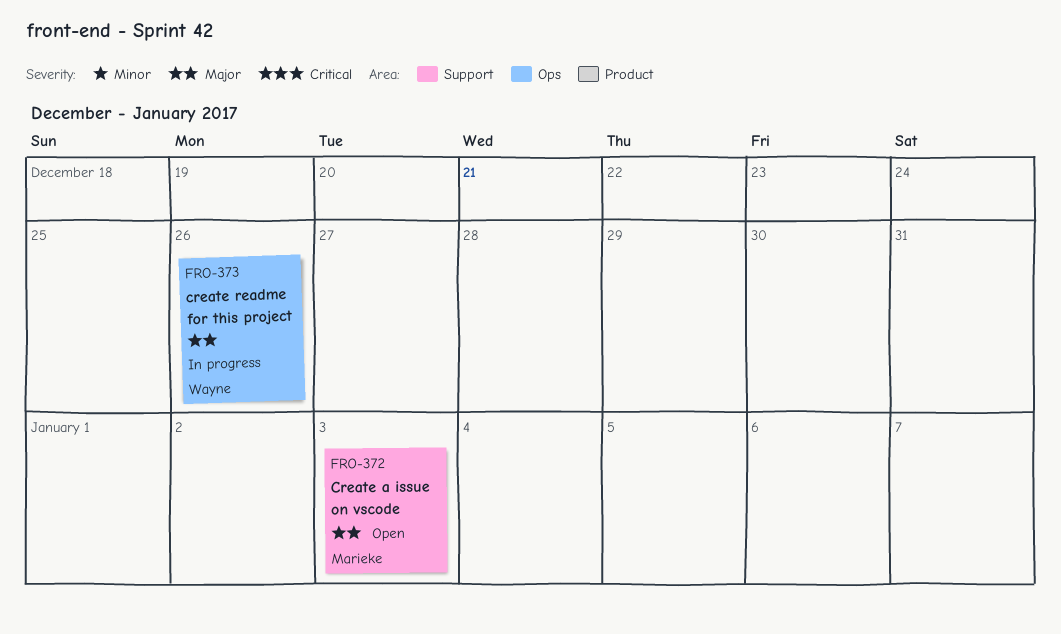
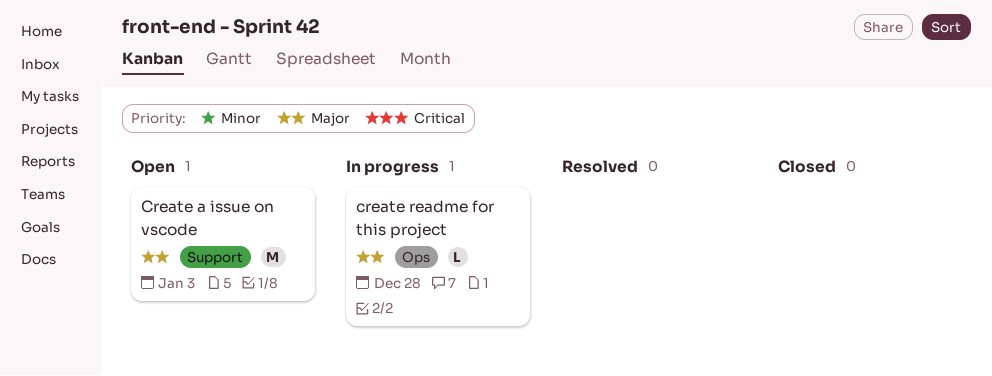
create readme for this project, due: Dec 26 -> Dec 28

